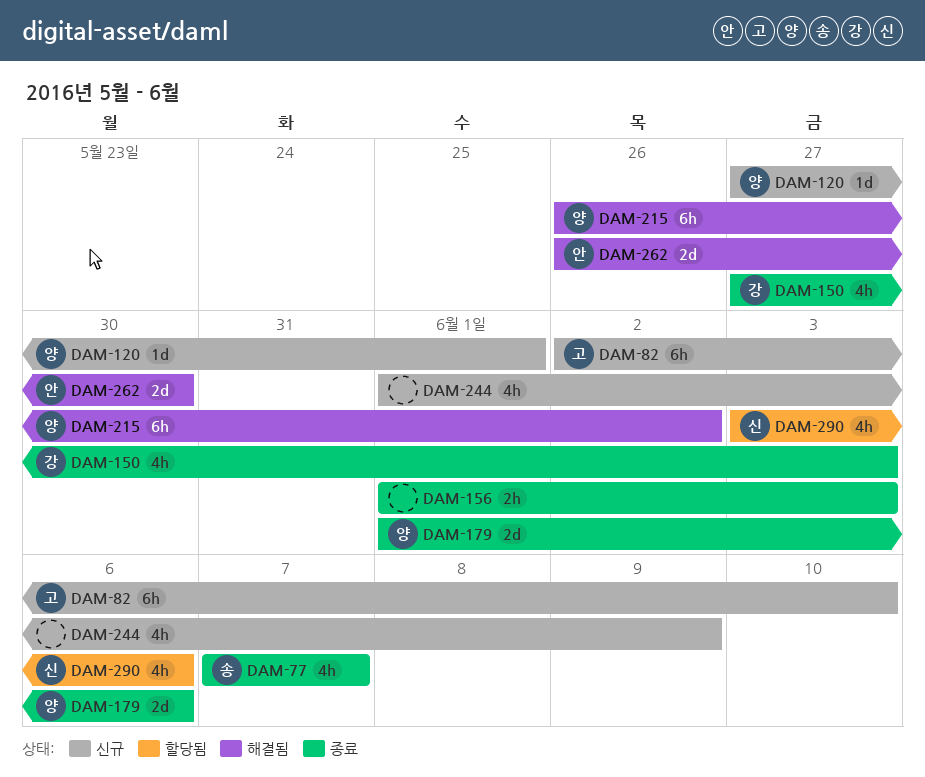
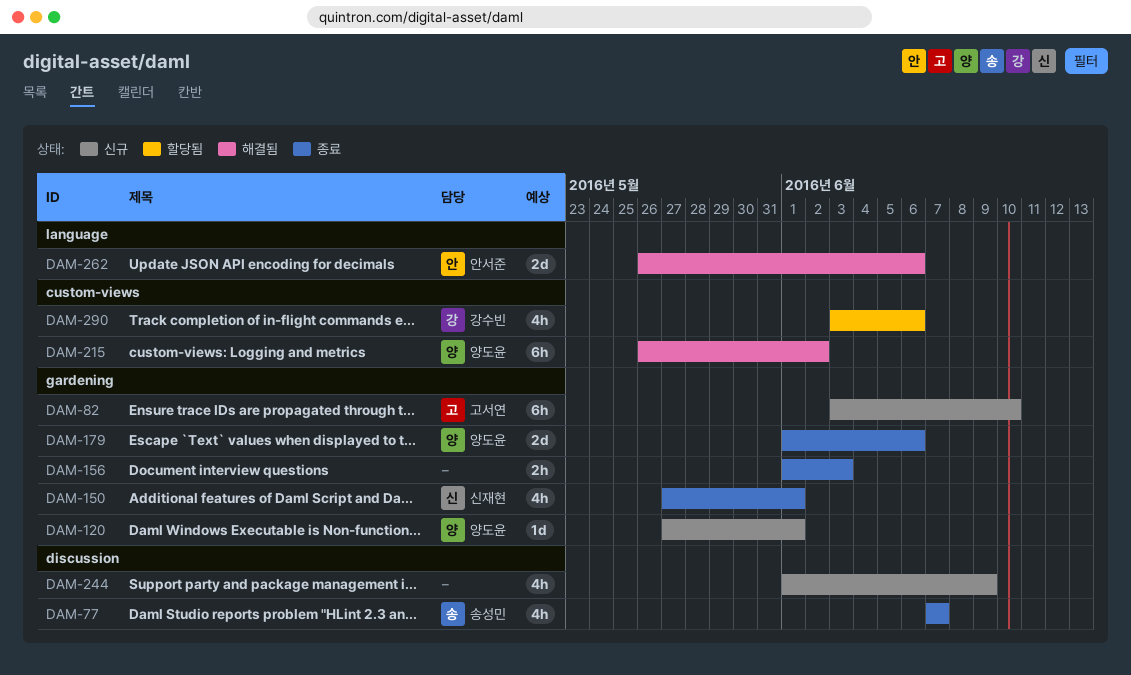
DAM-82, start: Jun 2 -> Jun 3
DAM-150, owner: 강수빈 -> 신재현
DAM-150, due: Jun 3 -> Jun 1
DAM-262, due: May 30 -> Jun 6
DAM-290, owner: 신재현 -> 강수빈

